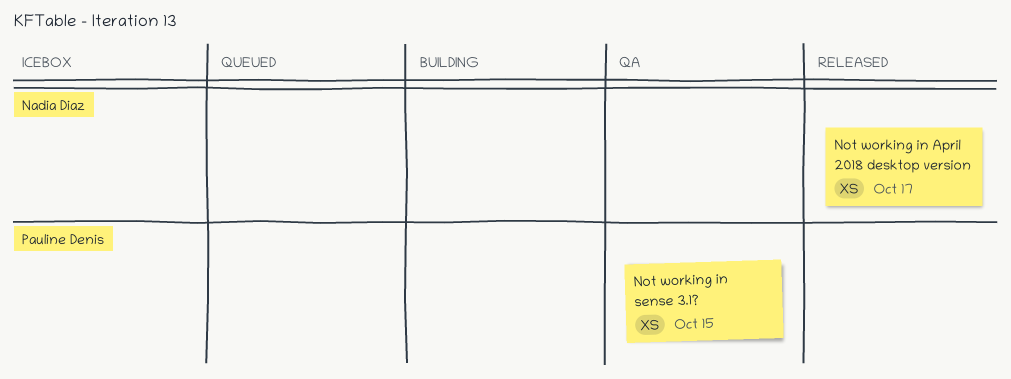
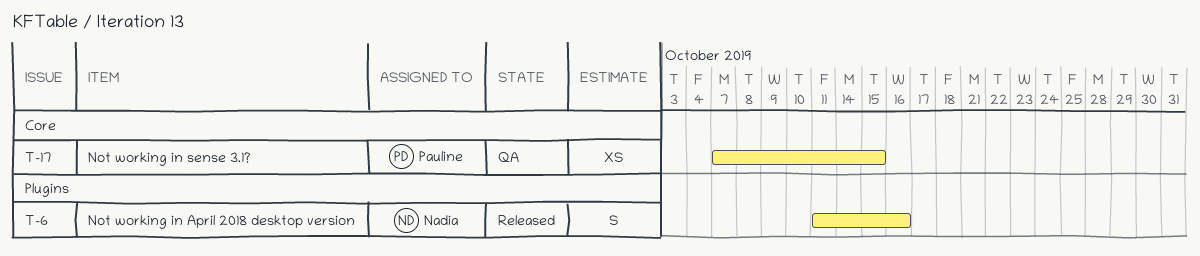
Not working in April 2018 desktop version, estimate: XS -> S
Not working in April 2018 desktop version, due: Oct 17 -> Oct 16

